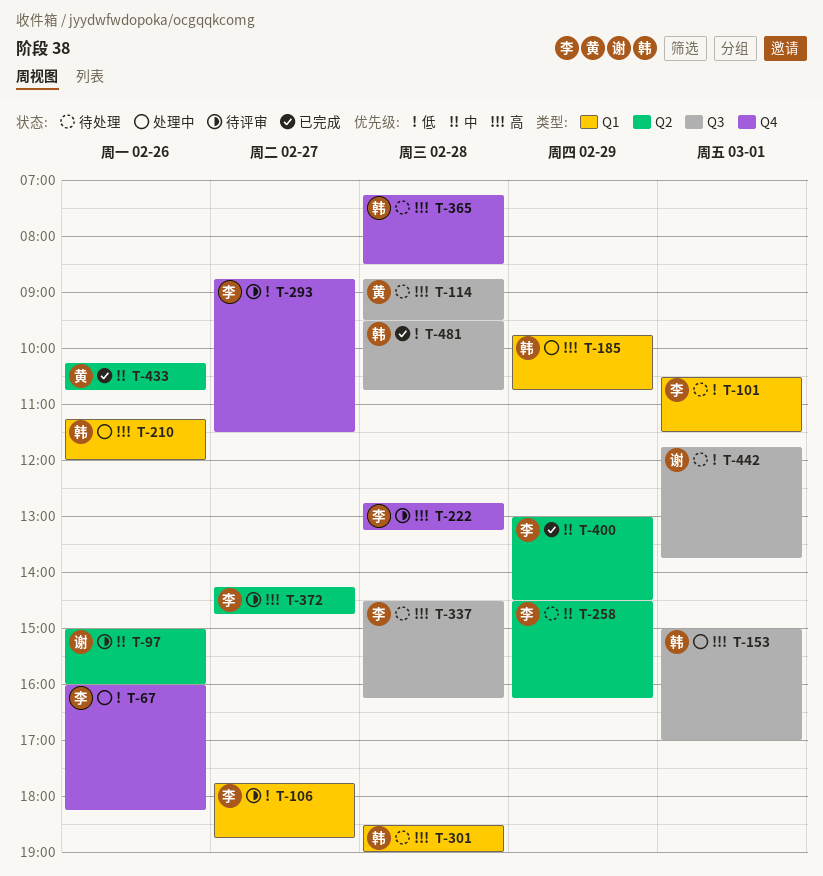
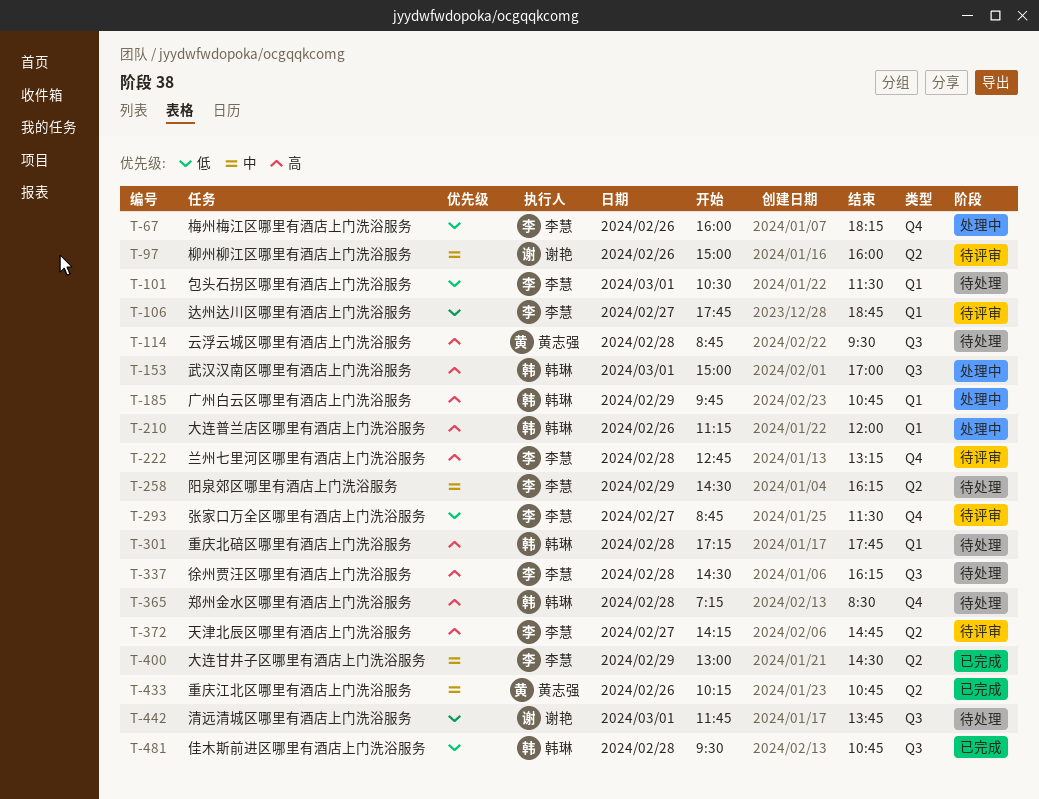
T-301, begins: 18:30 -> 17:15
T-301, ends: 19:00 -> 17:45

